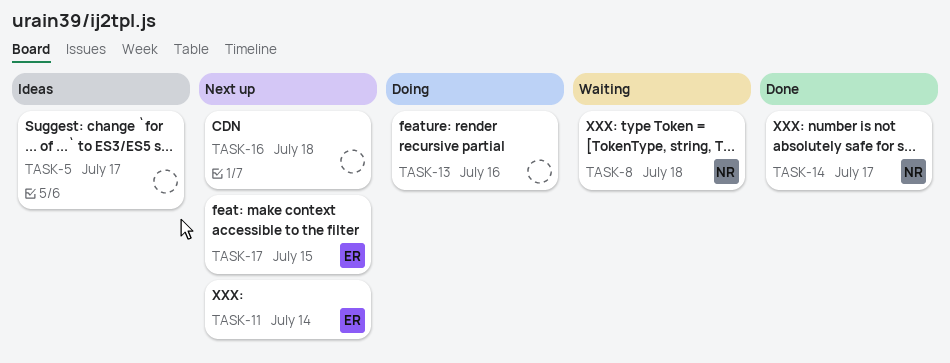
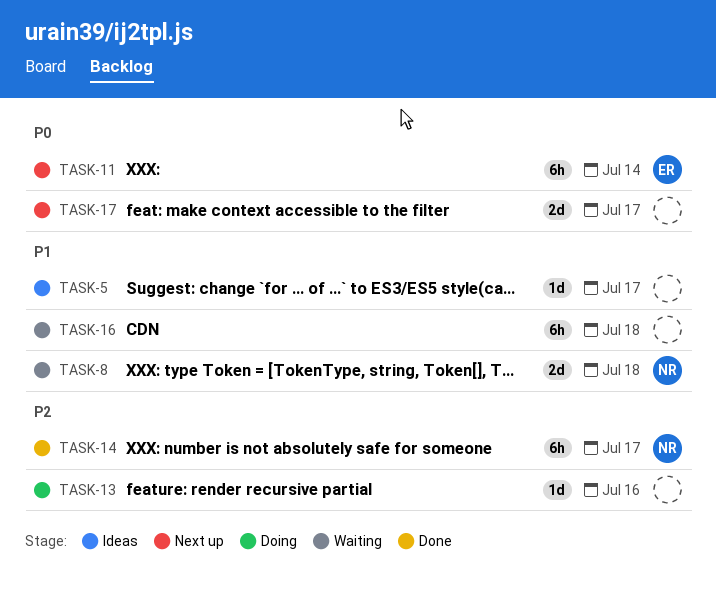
TASK-16, status: Next up -> Waiting
TASK-17, owner: ER -> none
TASK-17, due: Jul 15 -> Jul 17

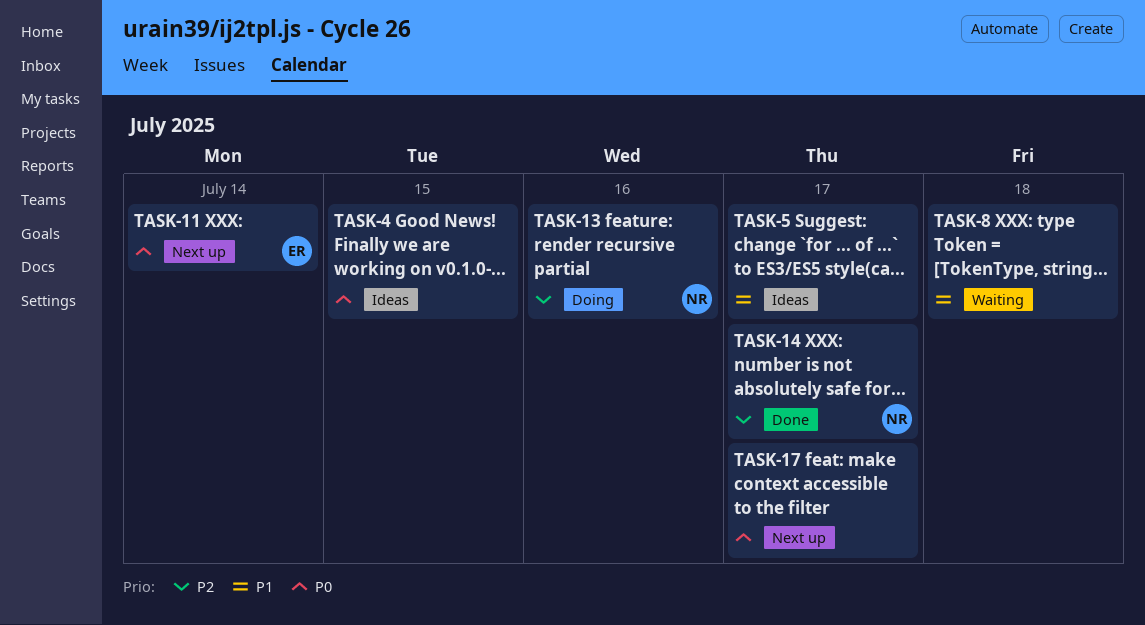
TASK-4: none -> present
TASK-8, owner: NR -> none
TASK-13, owner: none -> NR
TASK-16: present -> none

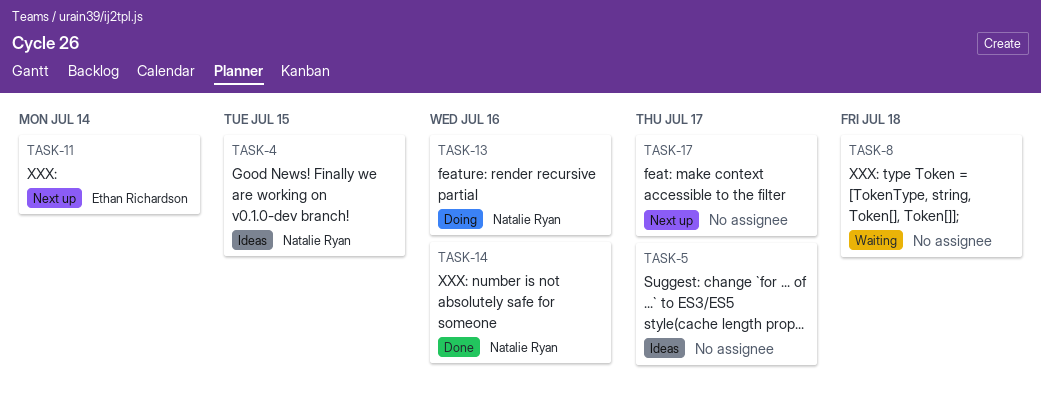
TASK-4, owner: none -> Natalie Ryan
TASK-14, due: Jul 17 -> Jul 16

